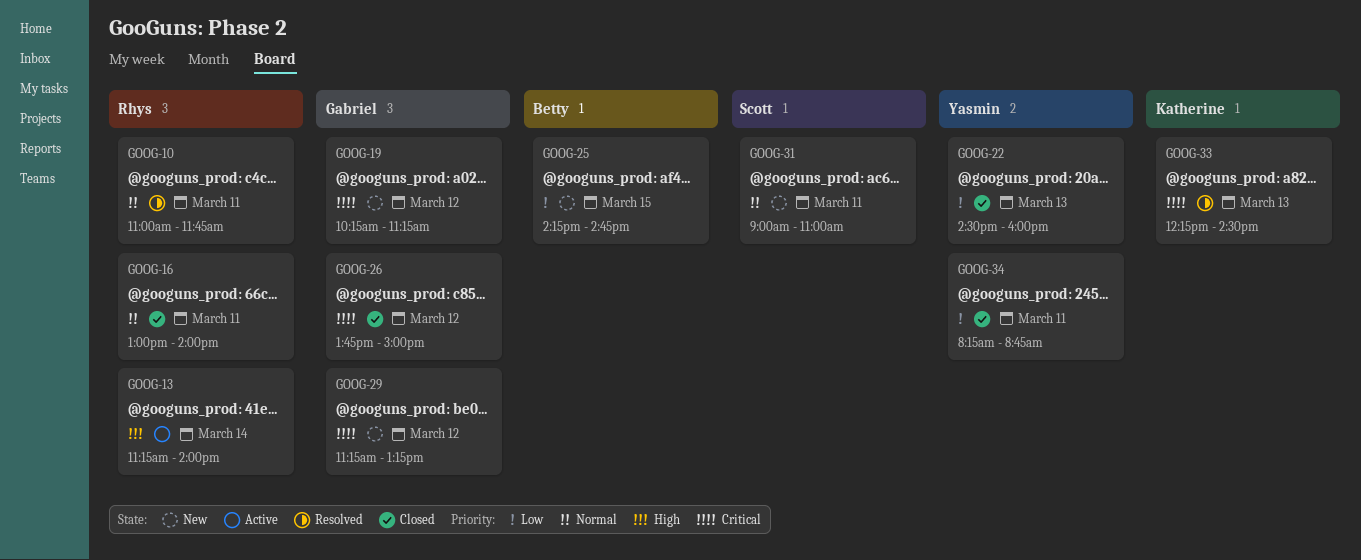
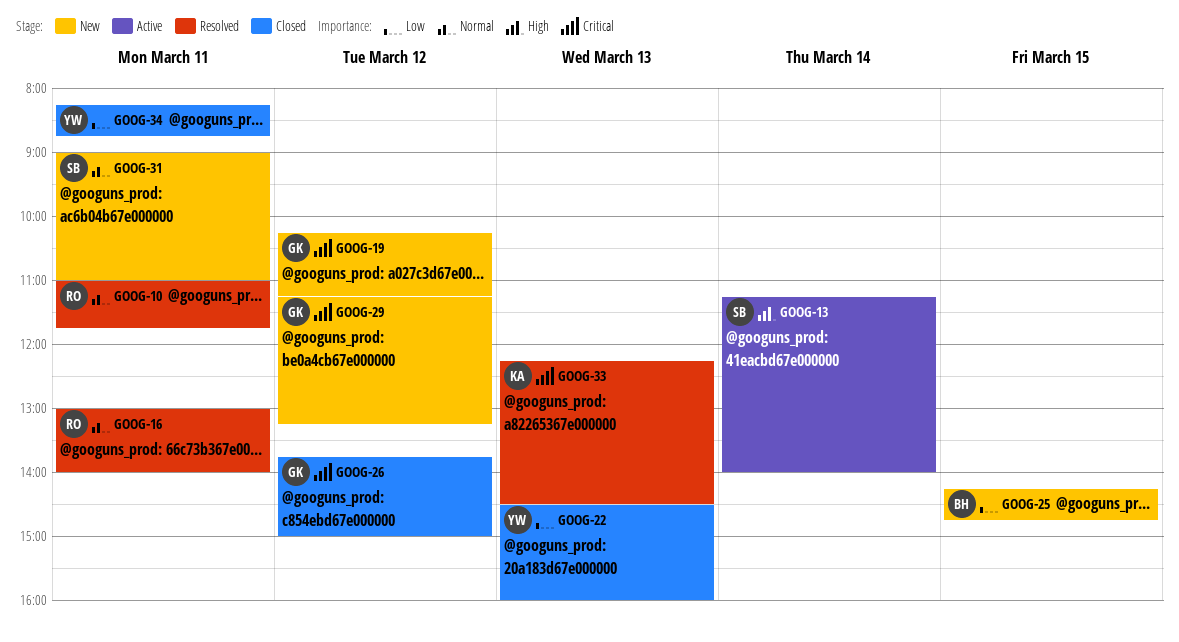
GOOG-13, owner: Rhys -> Scott
GOOG-16, status: Closed -> Resolved

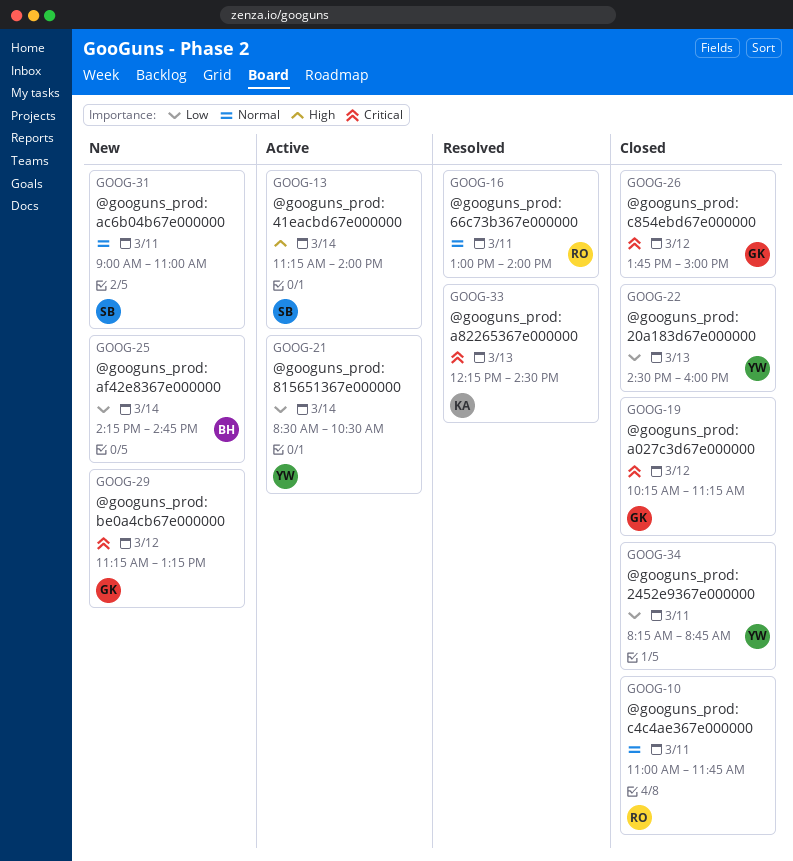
GOOG-10, status: Resolved -> Closed
GOOG-19, status: New -> Closed
GOOG-21: none -> present
GOOG-25, day: Mar 15 -> Mar 14

